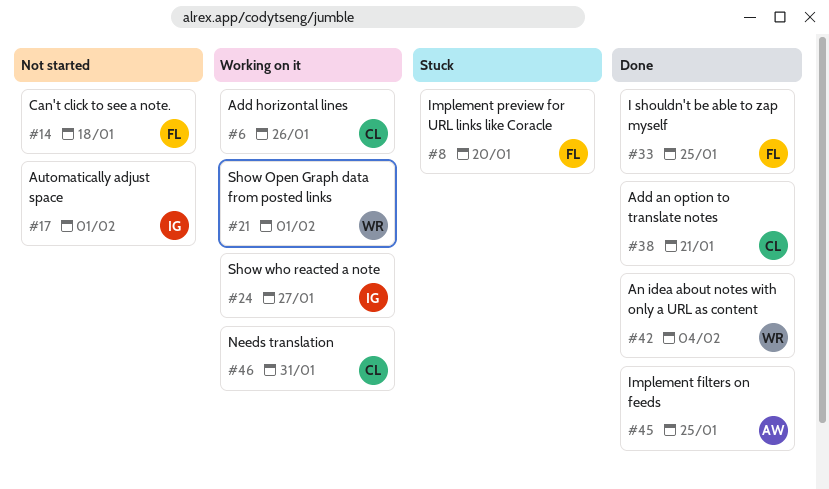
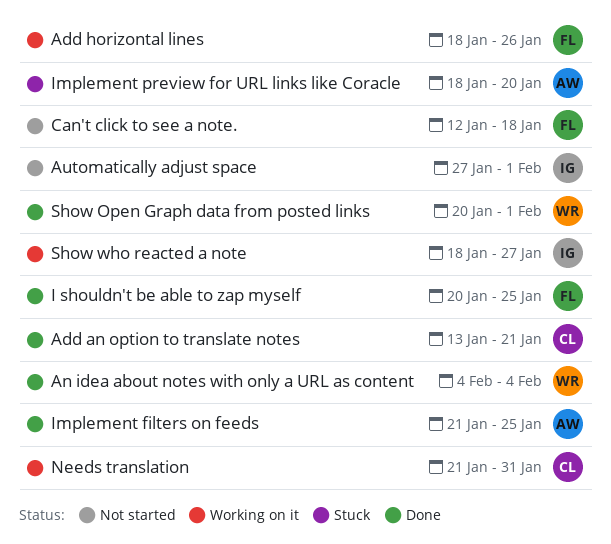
Add horizontal lines, owner: CL -> FL
Implement preview for URL links like Coracle, owner: FL -> AW
Show Open Graph data from posted links, status: Working on it -> Done

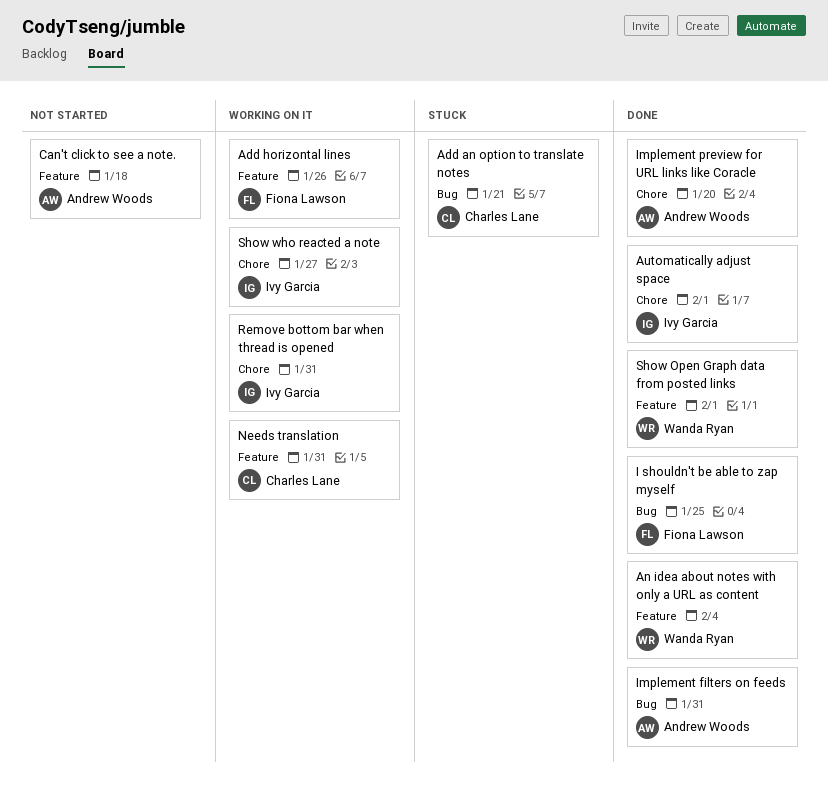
Add an option to translate notes, status: Done -> Stuck
Automatically adjust space, status: Not started -> Done
Can't click to see a note., owner: Fiona Lawson -> Andrew Woods
Implement filters on feeds, due: Jan 25 -> Jan 31
Implement preview for URL links like Coracle, status: Stuck -> Done
Remove bottom bar when thread is opened: none -> present

